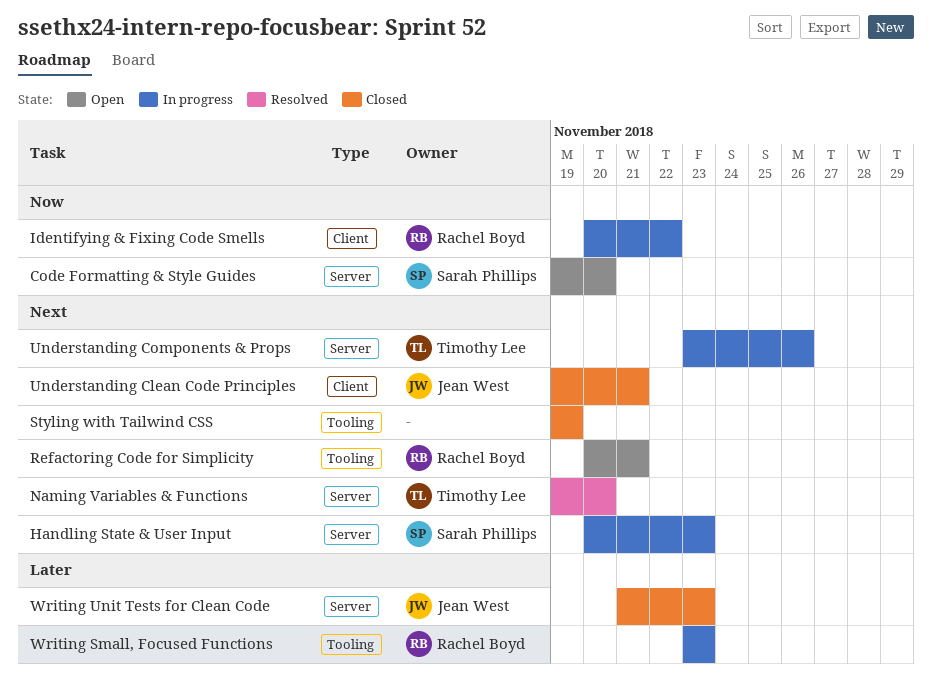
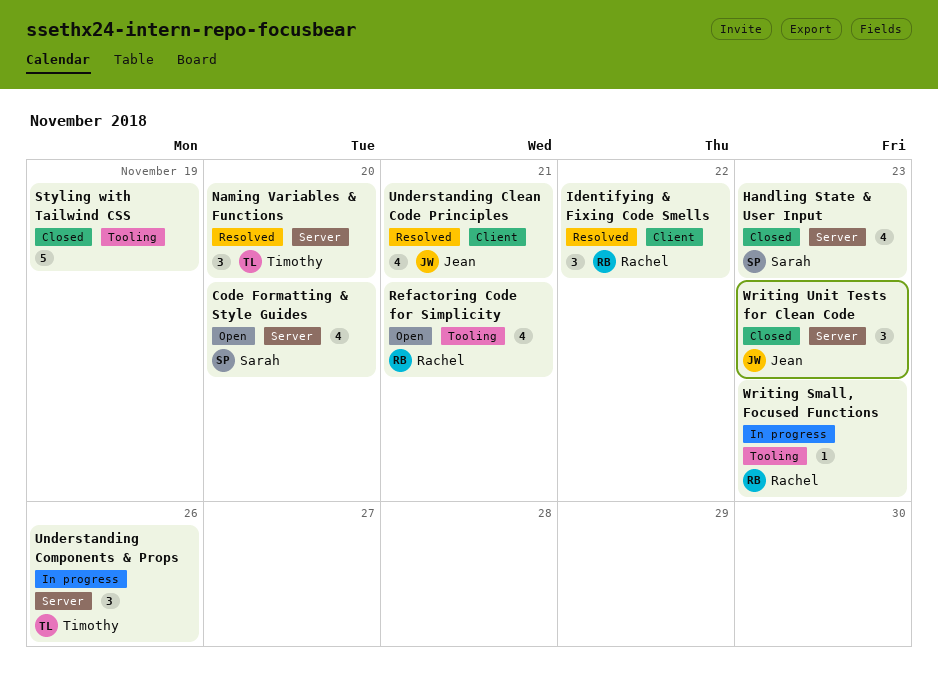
Handling State & User Input, status: In progress -> Closed
Identifying & Fixing Code Smells, status: In progress -> Resolved
Understanding Clean Code Principles, status: Closed -> Resolved

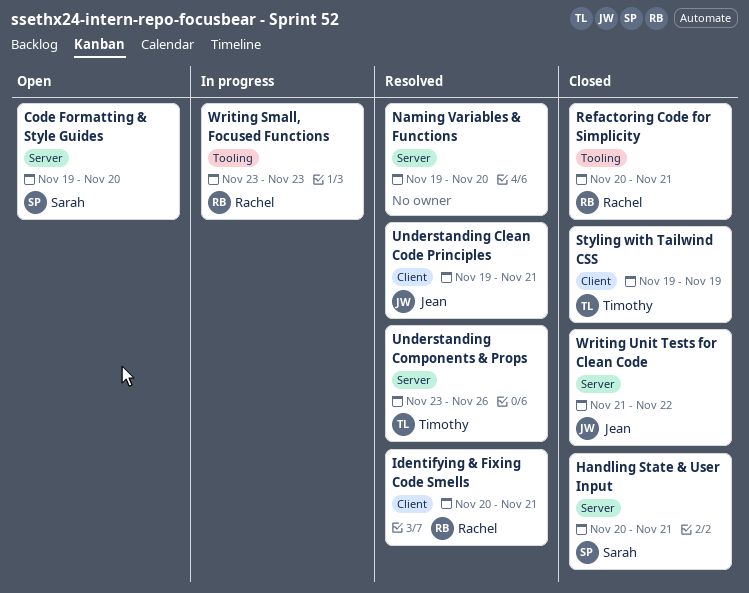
Handling State & User Input, due: Nov 23 -> Nov 21
Identifying & Fixing Code Smells, due: Nov 22 -> Nov 21
Naming Variables & Functions, owner: Timothy -> none
Refactoring Code for Simplicity, status: Open -> Closed
Styling with Tailwind CSS, owner: none -> Timothy
Styling with Tailwind CSS, label: Tooling -> Client
Understanding Components & Props, status: In progress -> Resolved
Writing Unit Tests for Clean Code, due: Nov 23 -> Nov 22

